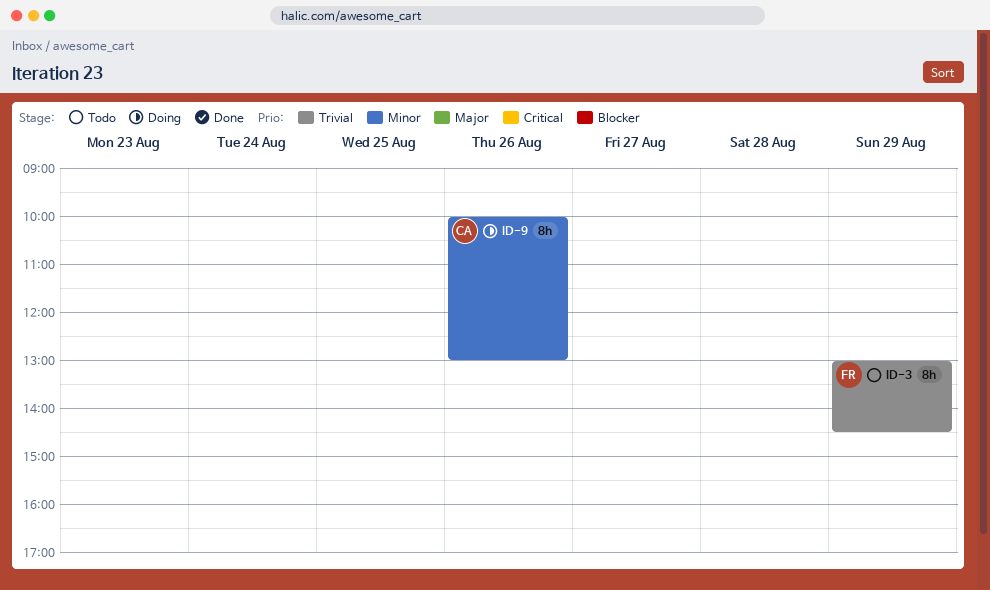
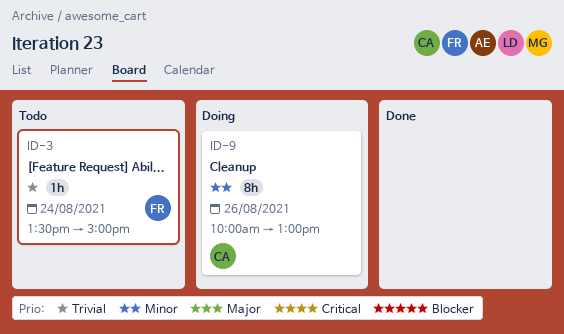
ID-3, estimate: 8h -> 1h
ID-3, day: Aug 29 -> Aug 24
ID-3, begins: 13:00 -> 13:30
ID-3, ends: 14:30 -> 15:00

